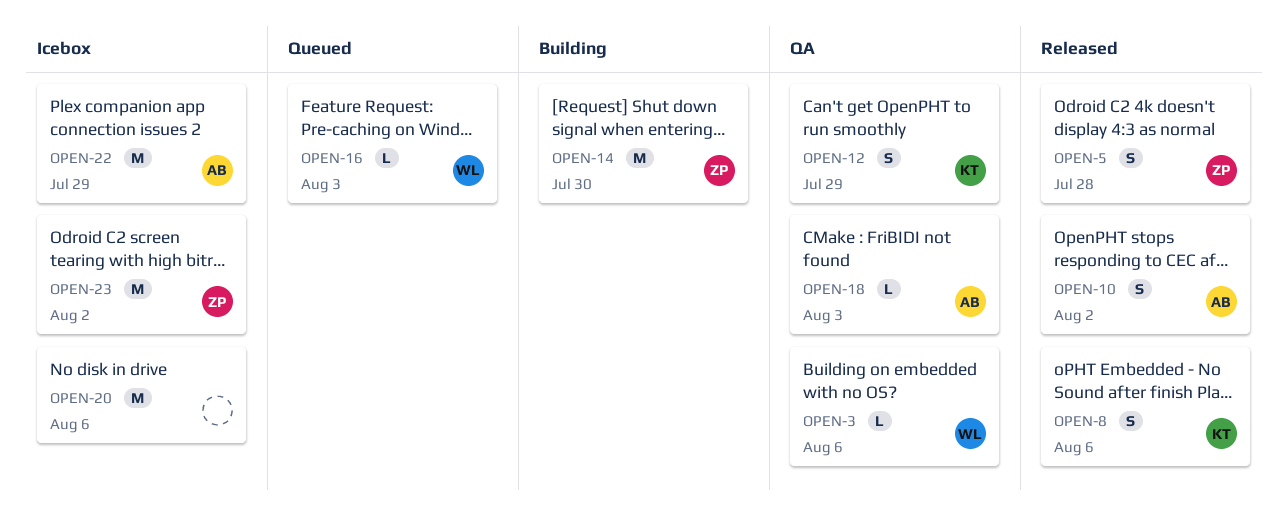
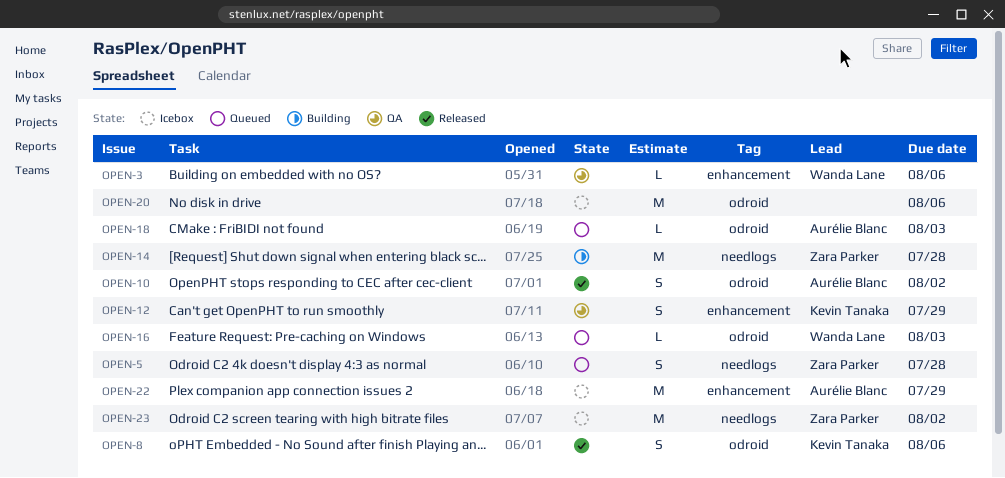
OPEN-5, status: Released -> Queued
OPEN-14, due: Jul 30 -> Jul 28
OPEN-18, status: QA -> Queued

